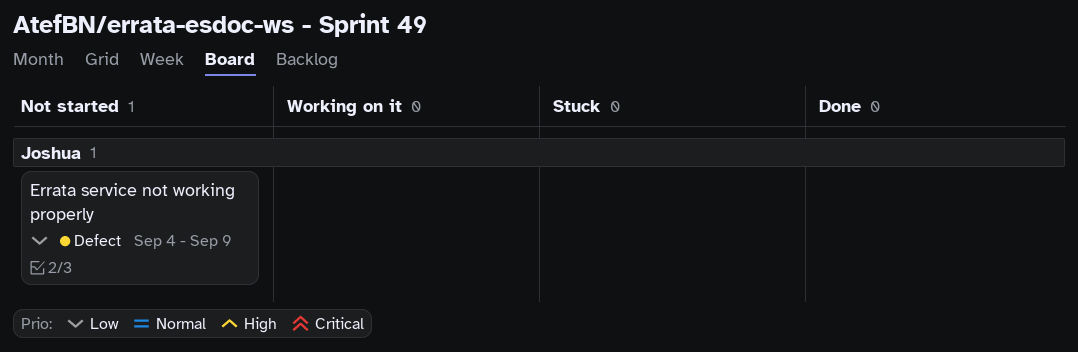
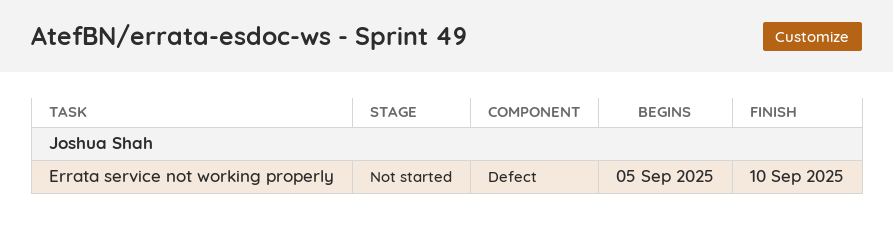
Errata service not working properly, start: Sep 4 -> Sep 5
Errata service not working properly, due: Sep 9 -> Sep 10

